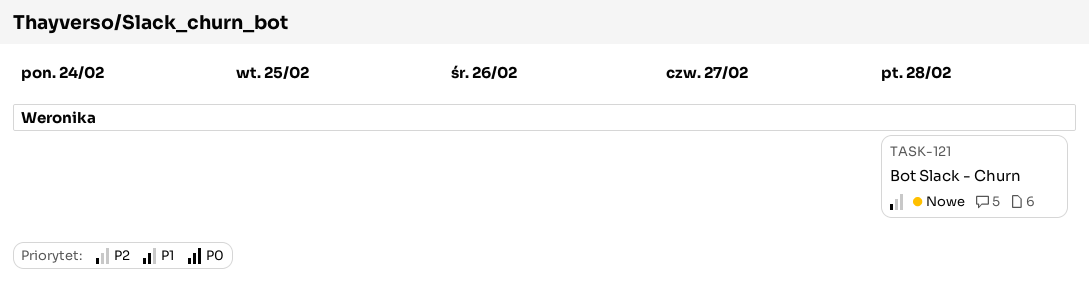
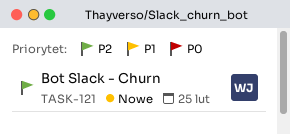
TASK-121, due: Feb 28 -> Feb 25

